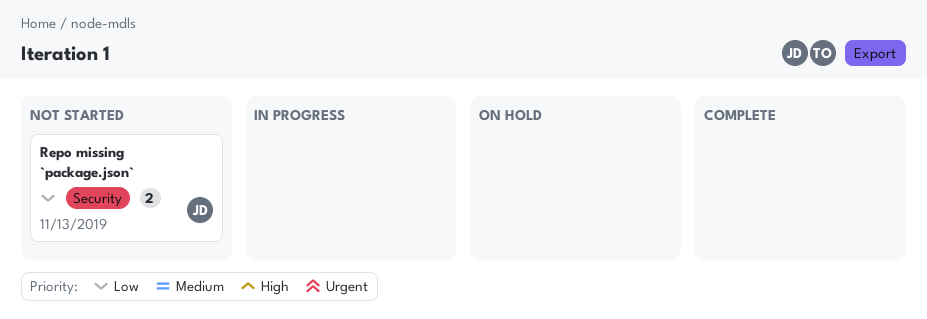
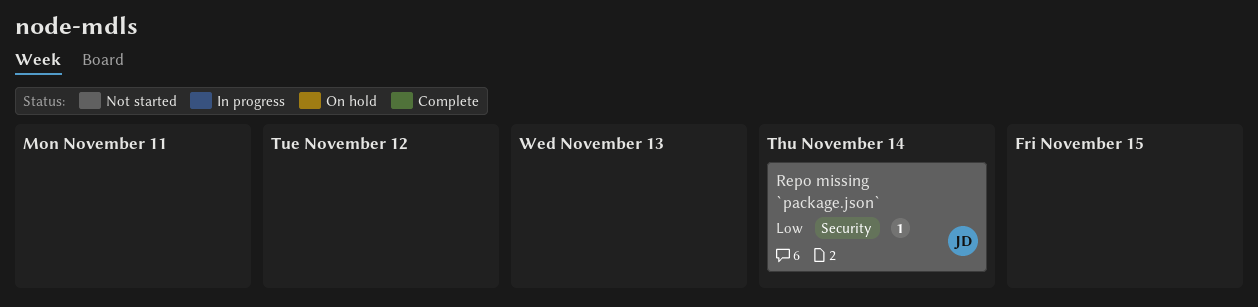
Repo missing `package.json`, estimate: 2 -> 1
Repo missing `package.json`, due: Nov 13 -> Nov 14

